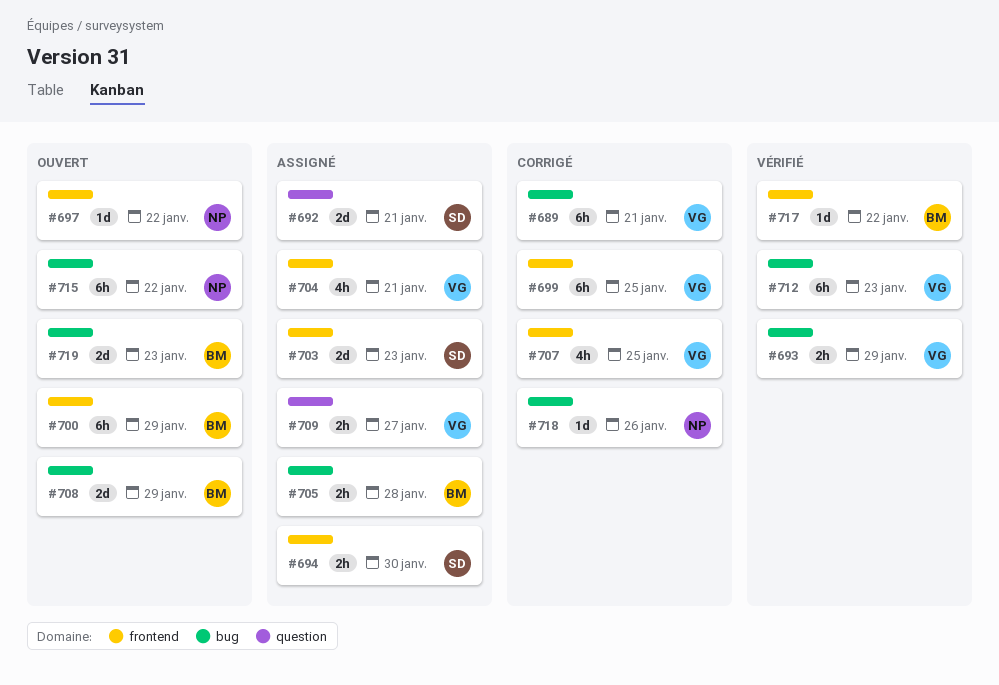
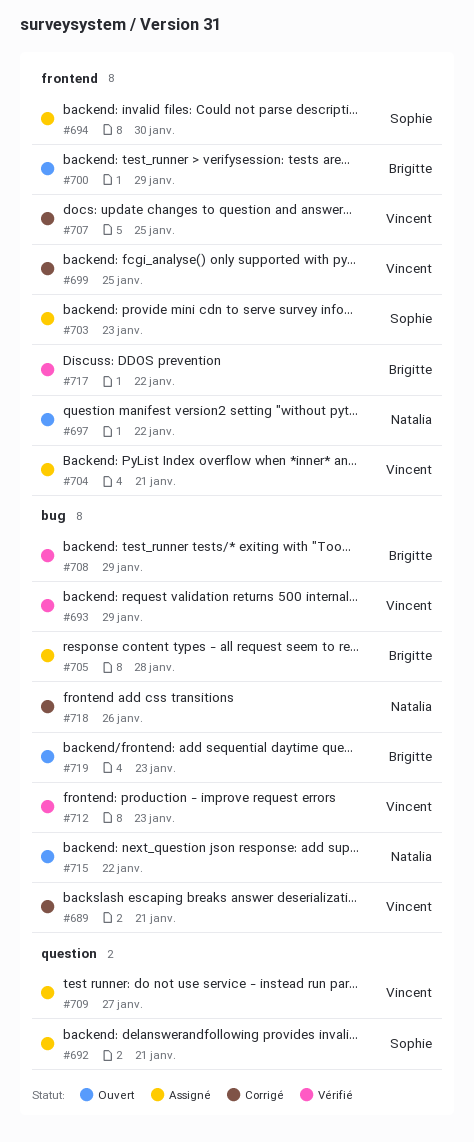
#708, status: Ouvert -> Vérifié

